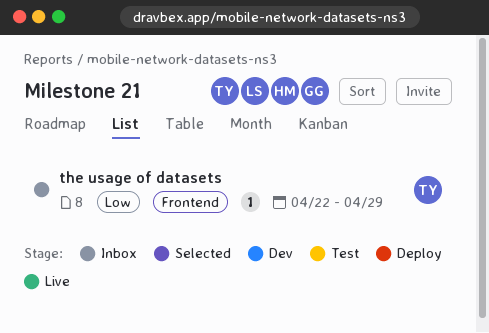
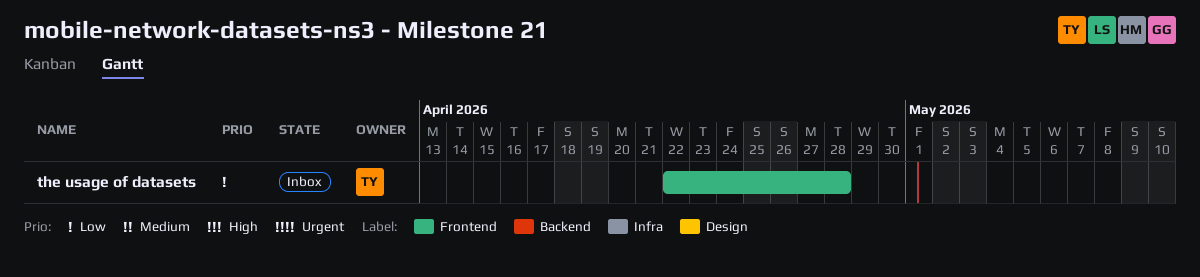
the usage of datasets, due: Apr 29 -> Apr 28

